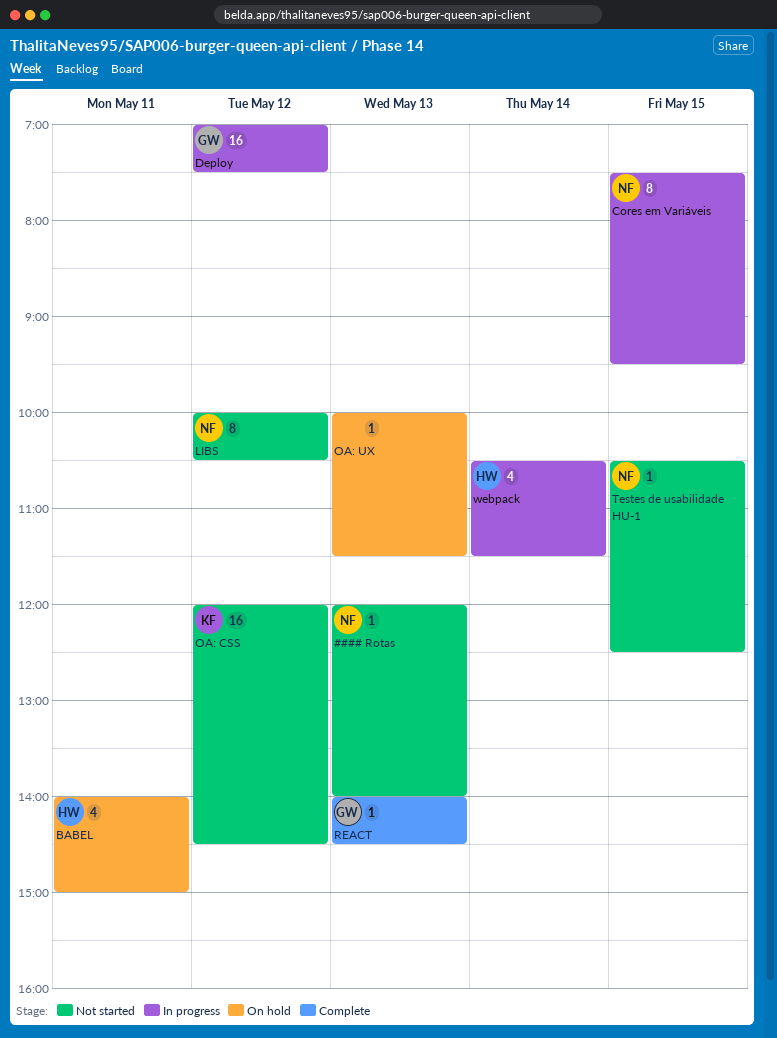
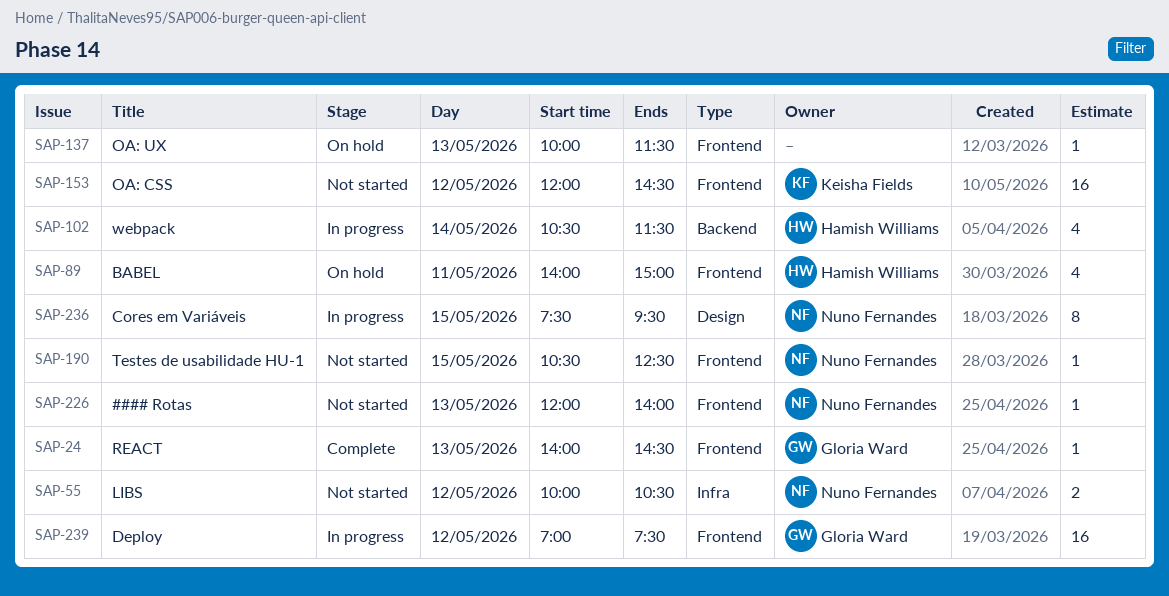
LIBS, estimate: 8 -> 2

